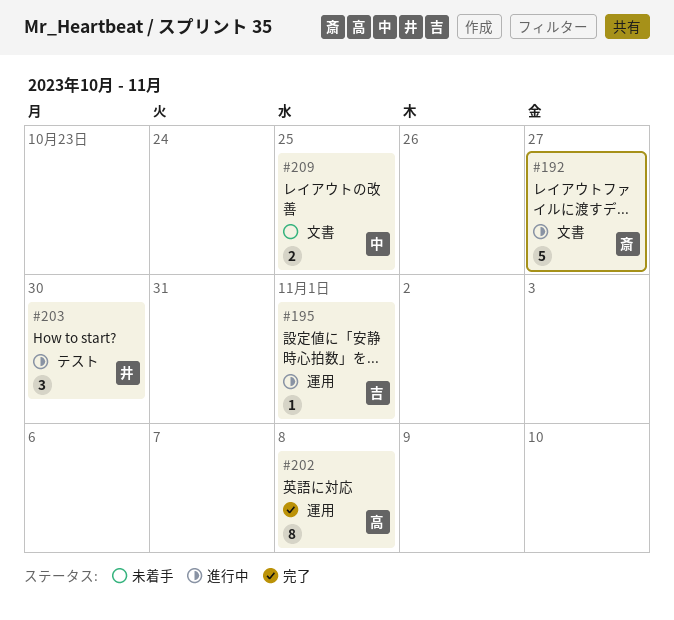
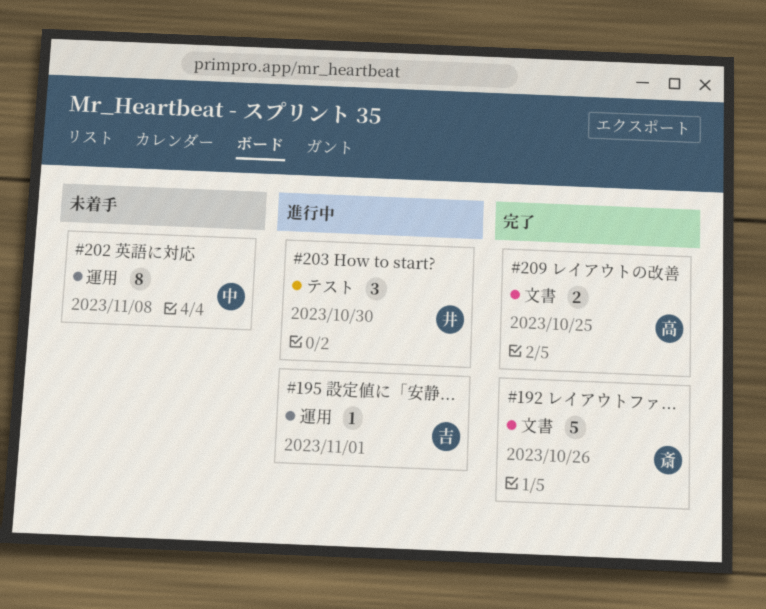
#192, status: 進行中 -> 完了
#192, due: Oct 27 -> Oct 26
#202, status: 完了 -> 未着手
#202, owner: 高 -> 中
#209, status: 未着手 -> 完了
#209, owner: 中 -> 高

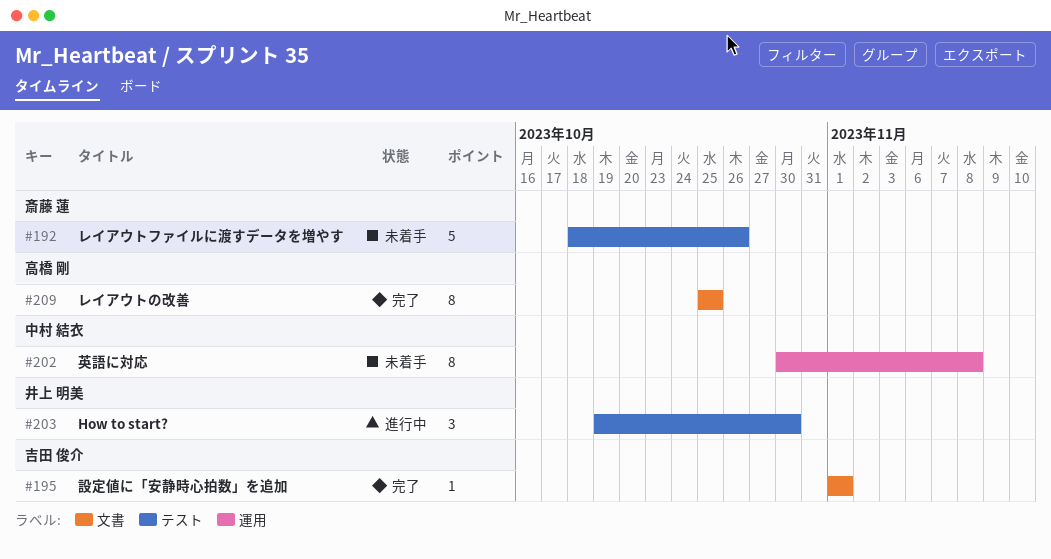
#192, status: 完了 -> 未着手
#192, label: 文書 -> テスト
#195, status: 進行中 -> 完了
#195, label: 運用 -> 文書
#209, estimate: 2 -> 8

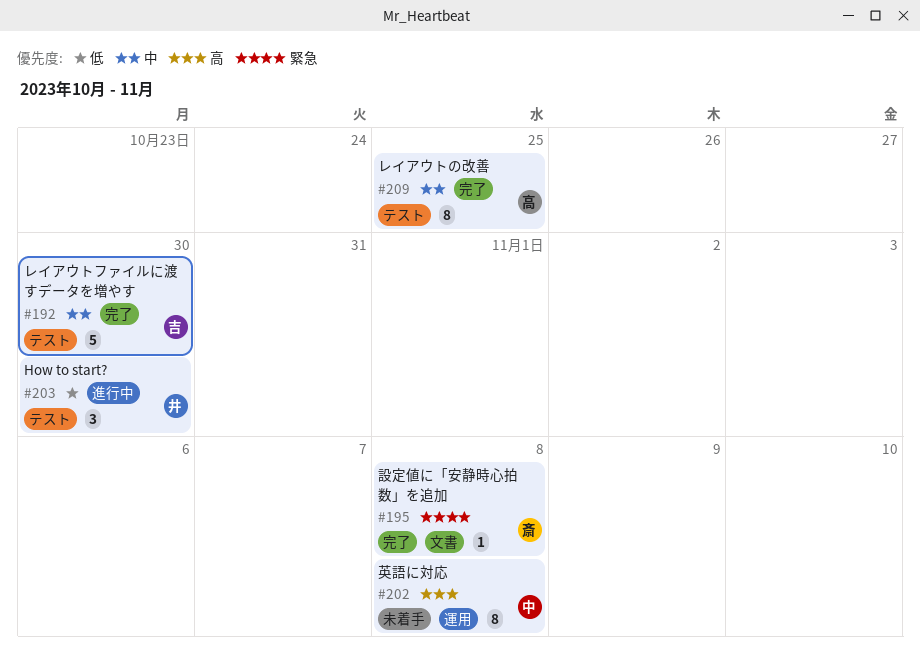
#192, status: 未着手 -> 完了
#192, owner: 斎藤 蓮 -> 吉田 俊介
#192, due: Oct 26 -> Oct 30
#195, owner: 吉田 俊介 -> 斎藤 蓮
#195, due: Nov 1 -> Nov 8
#209, label: 文書 -> テスト

